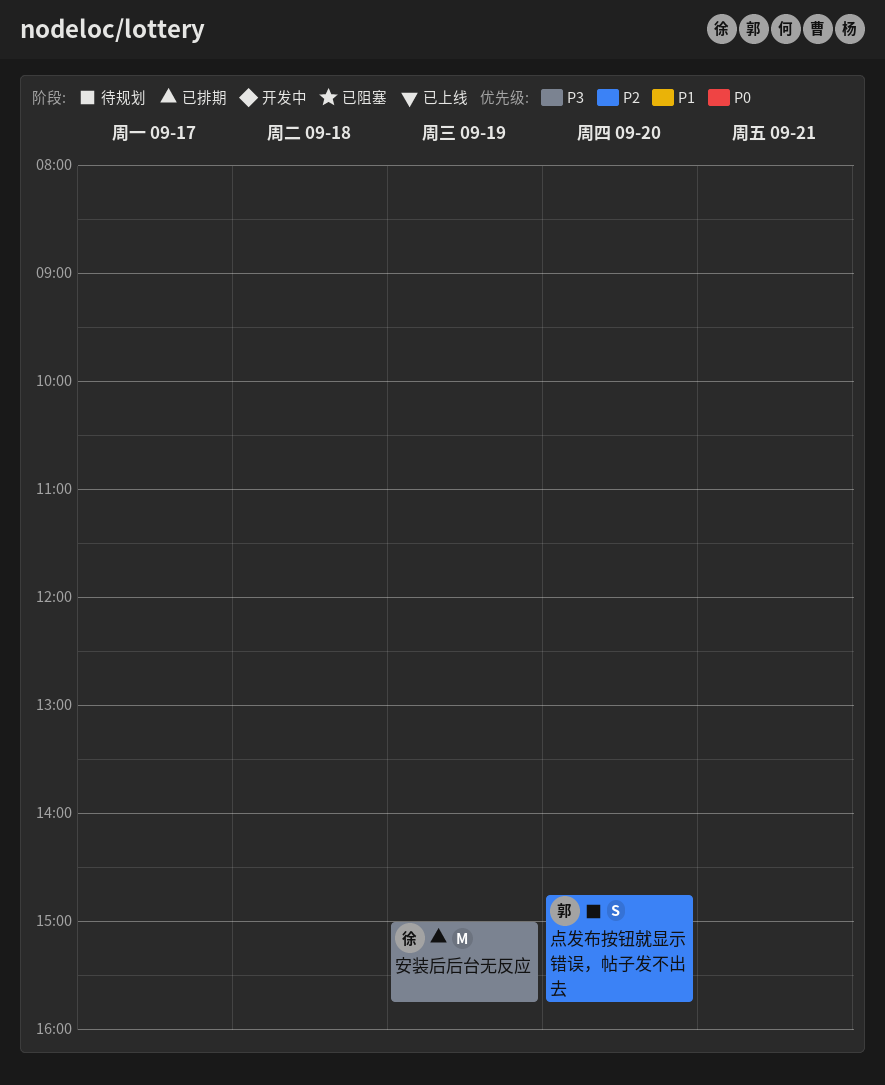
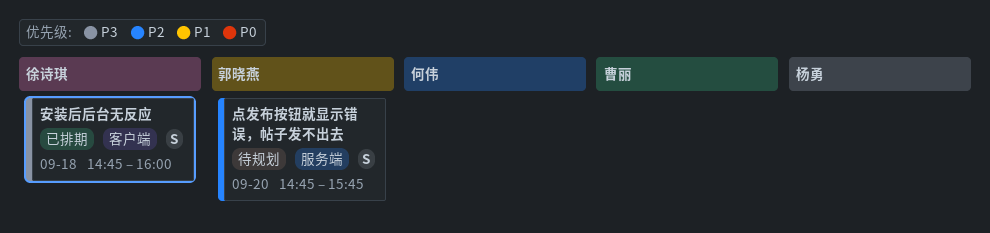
安装后后台无反应, estimate: M -> S
安装后后台无反应, day: Sep 19 -> Sep 18
安装后后台无反应, begins: 15:00 -> 14:45
安装后后台无反应, ends: 15:45 -> 16:00

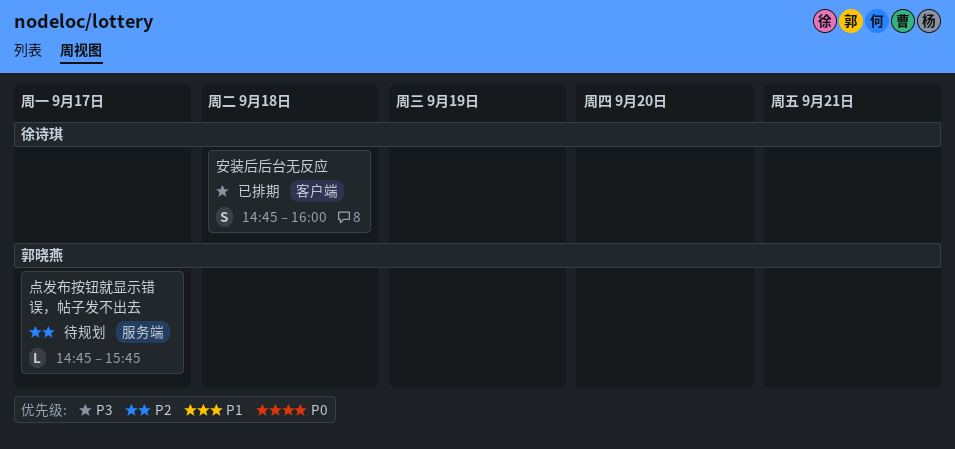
点发布按钮就显示错误，帖子发不出去, estimate: S -> L
点发布按钮就显示错误，帖子发不出去, day: Sep 20 -> Sep 17

